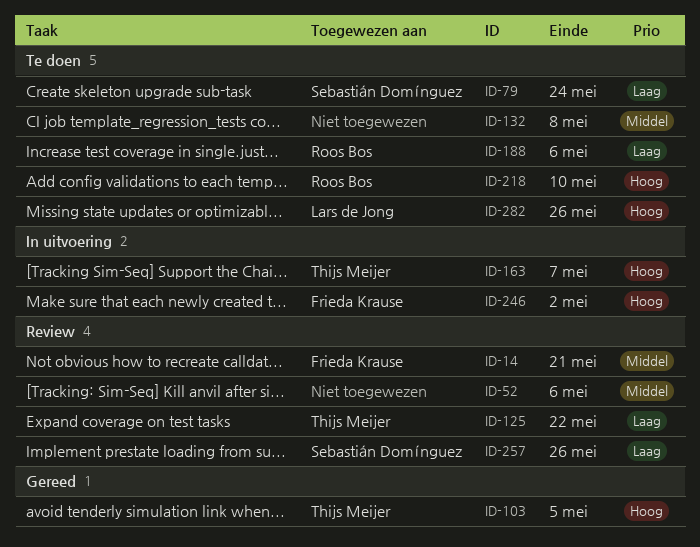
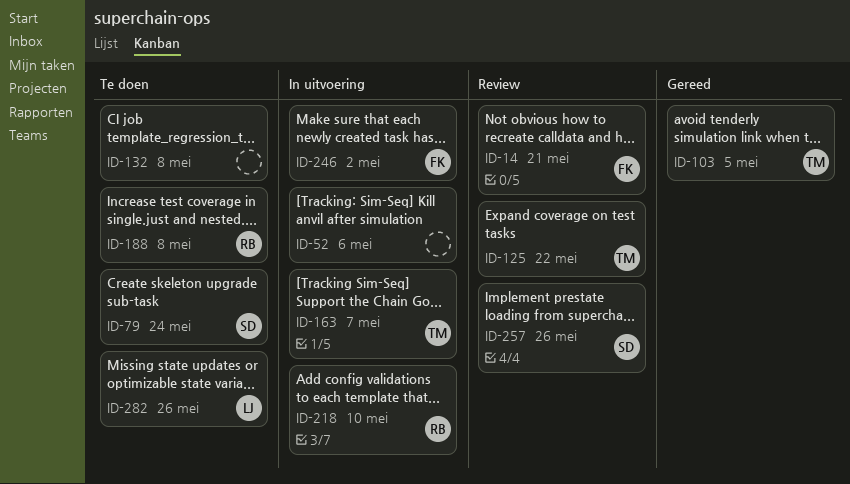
ID-52, status: Review -> In uitvoering
ID-188, due: May 6 -> May 8
ID-218, status: Te doen -> In uitvoering

